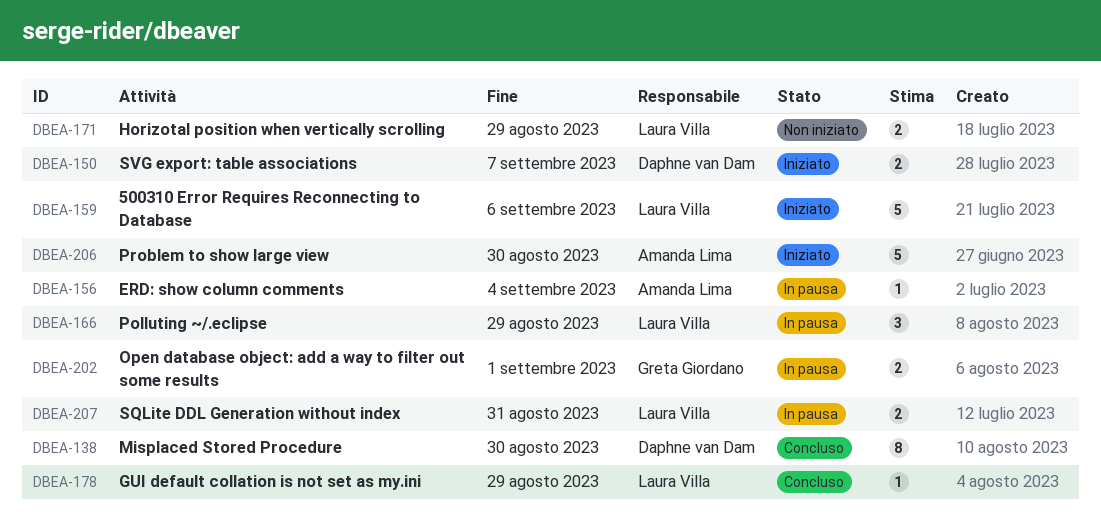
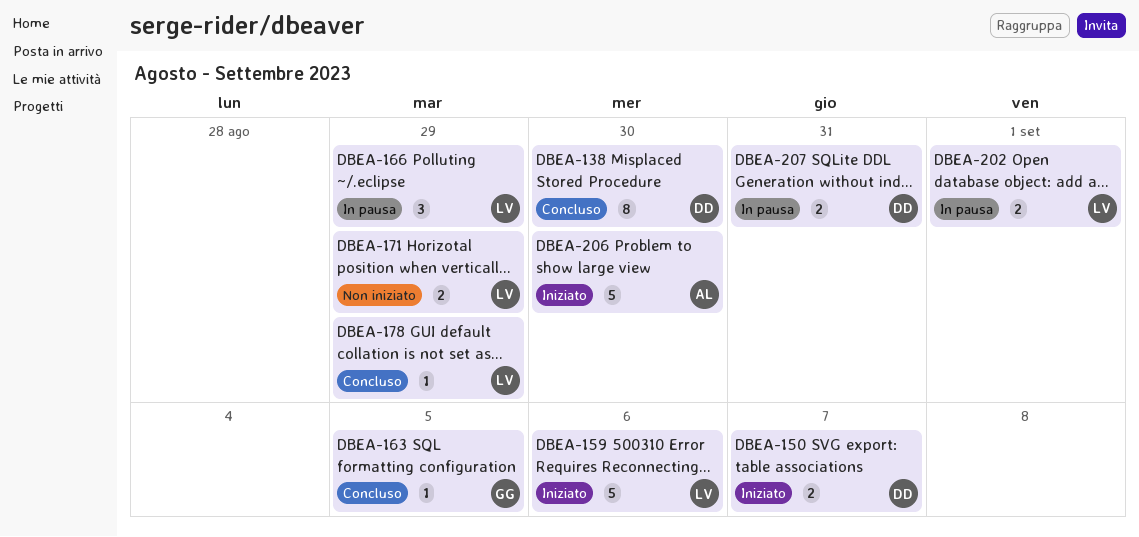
DBEA-156: present -> none
DBEA-163: none -> present
DBEA-202, owner: Greta Giordano -> Laura Villa
DBEA-207, owner: Laura Villa -> Daphne van Dam

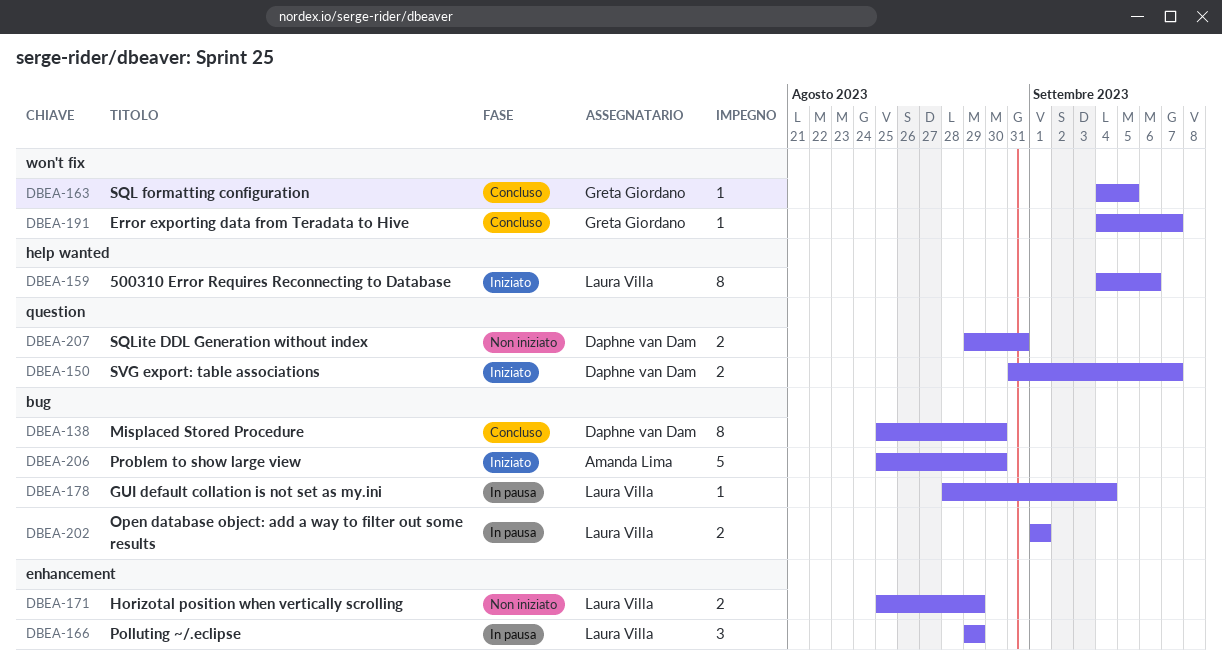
DBEA-159, estimate: 5 -> 8
DBEA-178, status: Concluso -> In pausa
DBEA-178, due: Aug 29 -> Sep 4
DBEA-191: none -> present
DBEA-207, status: In pausa -> Non iniziato

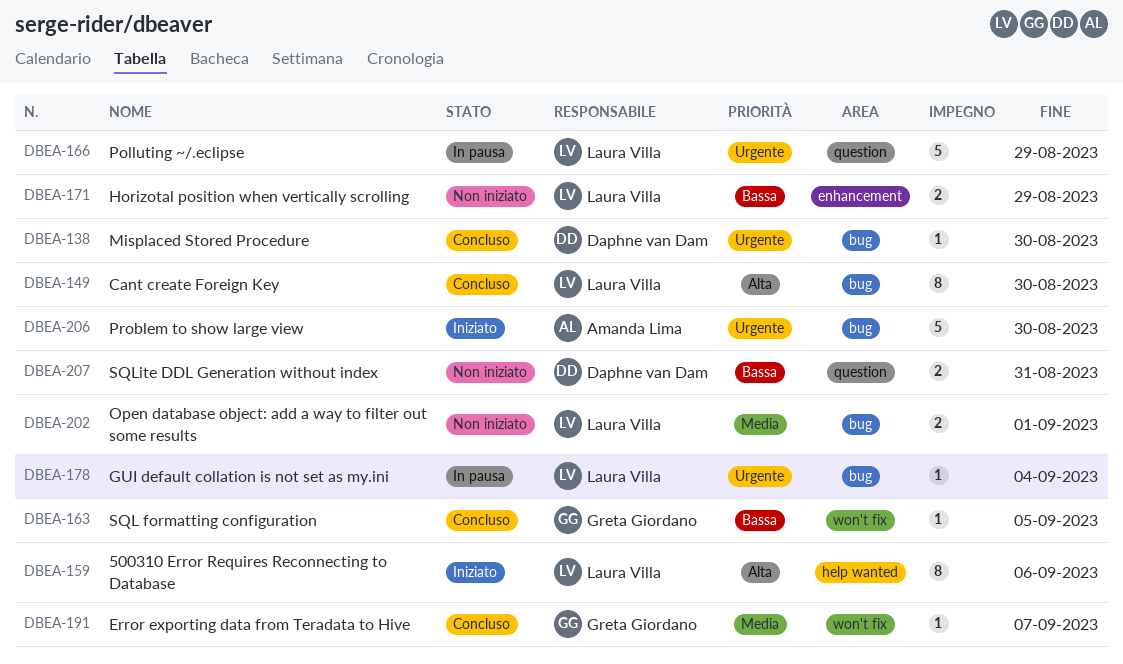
DBEA-138, estimate: 8 -> 1
DBEA-149: none -> present
DBEA-150: present -> none
DBEA-166, label: enhancement -> question
DBEA-166, estimate: 3 -> 5
DBEA-202, status: In pausa -> Non iniziato

